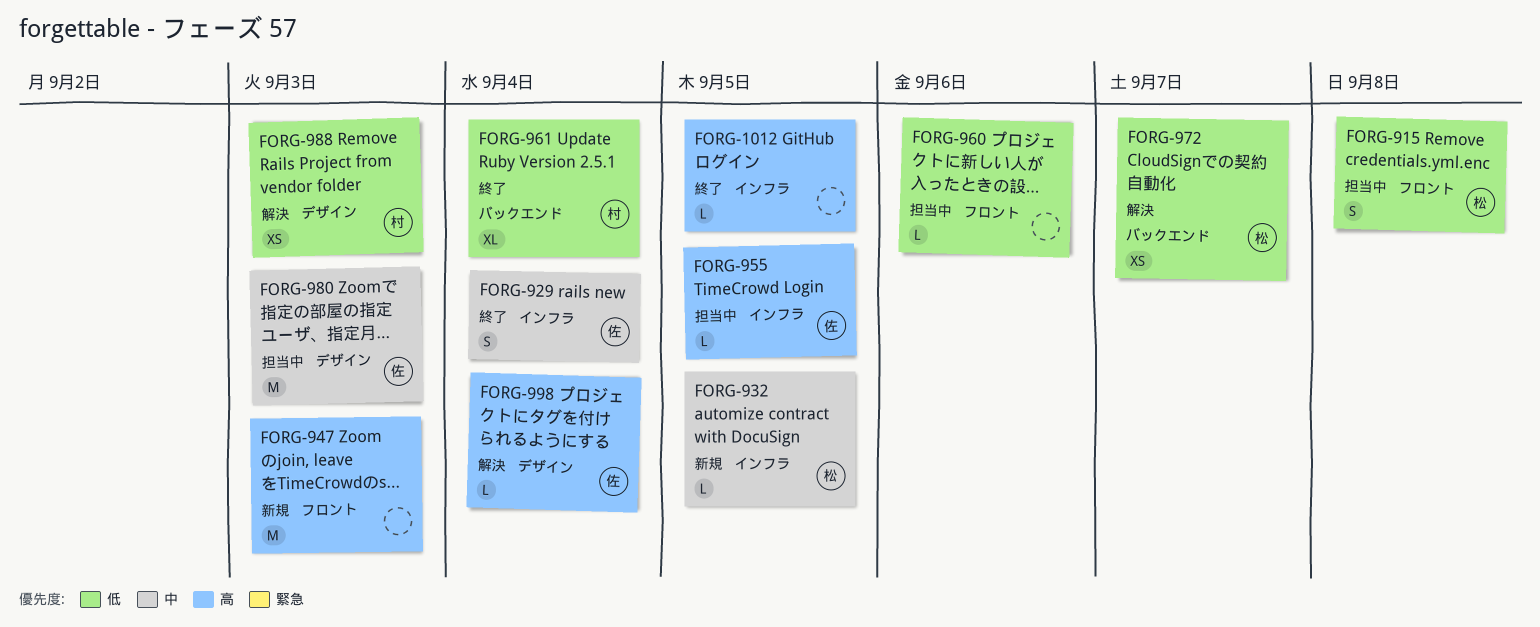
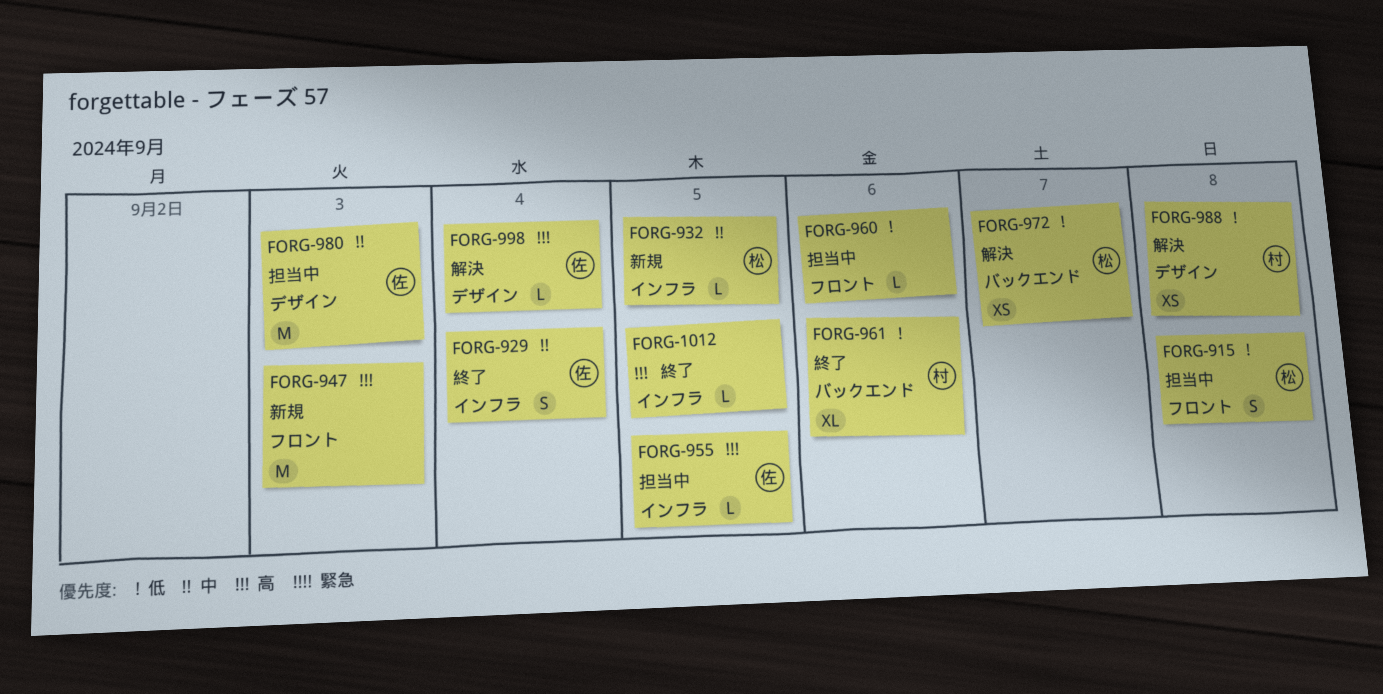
FORG-961, due: Sep 4 -> Sep 6
FORG-988, due: Sep 3 -> Sep 8

